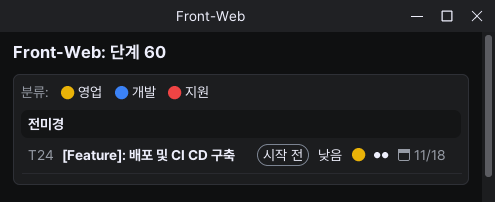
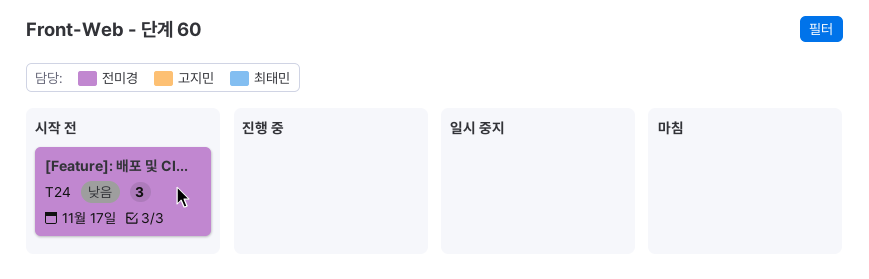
T24, estimate: 2 -> 3
T24, due: Nov 18 -> Nov 17

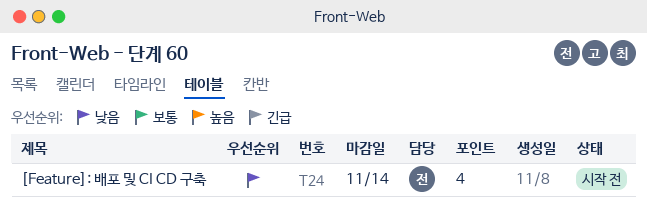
T24, estimate: 3 -> 4
T24, due: Nov 17 -> Nov 14

